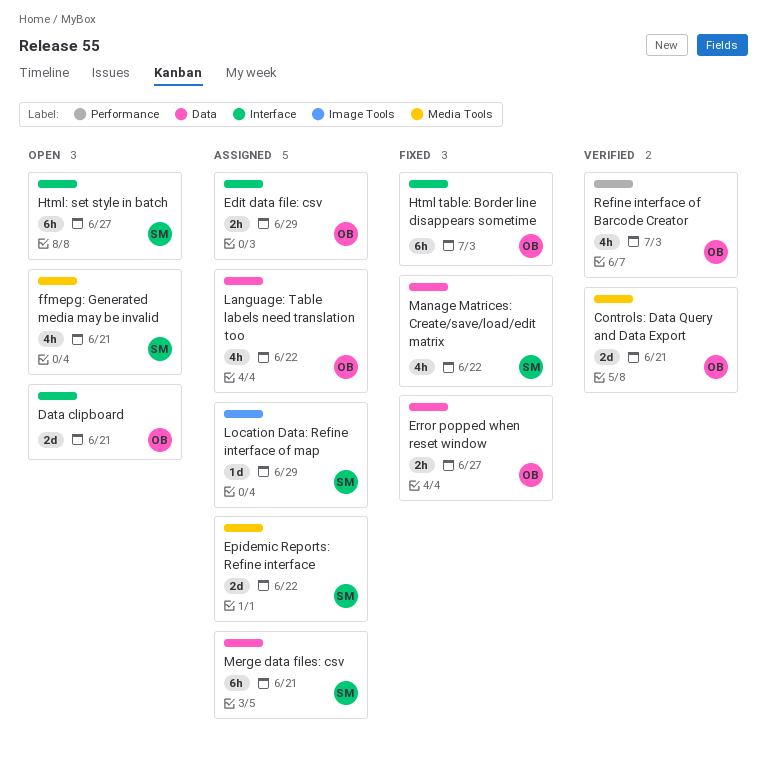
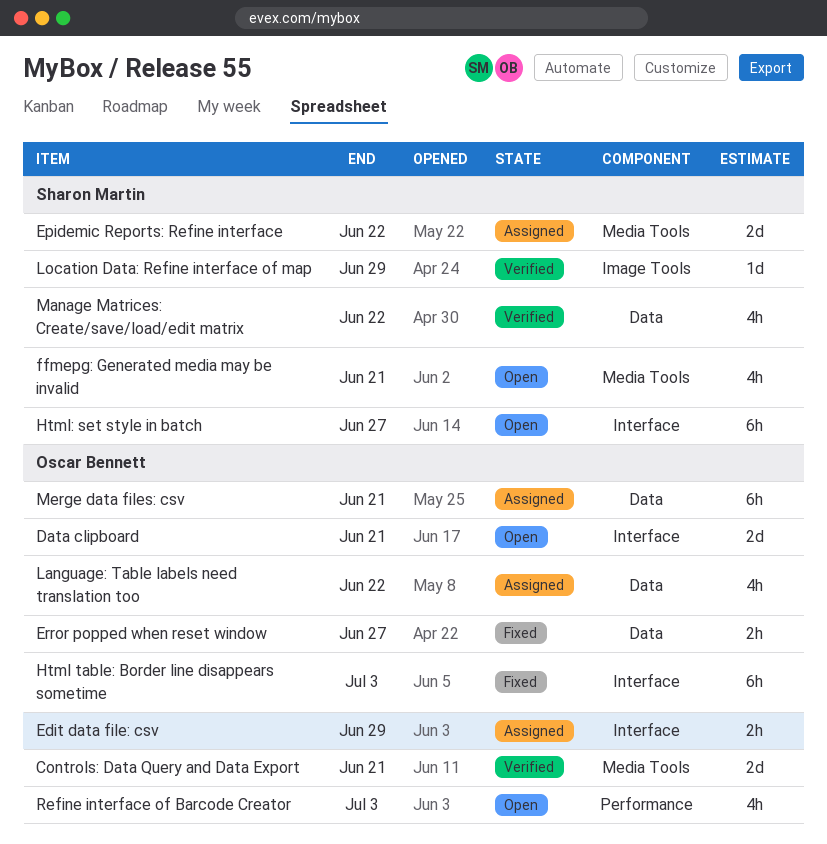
Location Data: Refine interface of map, status: Assigned -> Verified
Manage Matrices: Create/save/load/edit matrix, status: Fixed -> Verified
Merge data files: csv, owner: Sharon Martin -> Oscar Bennett
Refine interface of Barcode Creator, status: Verified -> Open

